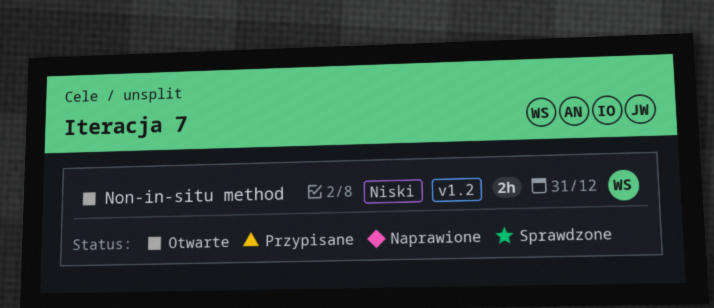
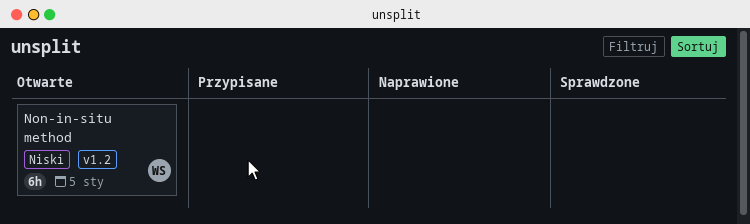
Non-in-situ method, estimate: 2h -> 6h
Non-in-situ method, due: Dec 31 -> Jan 5

